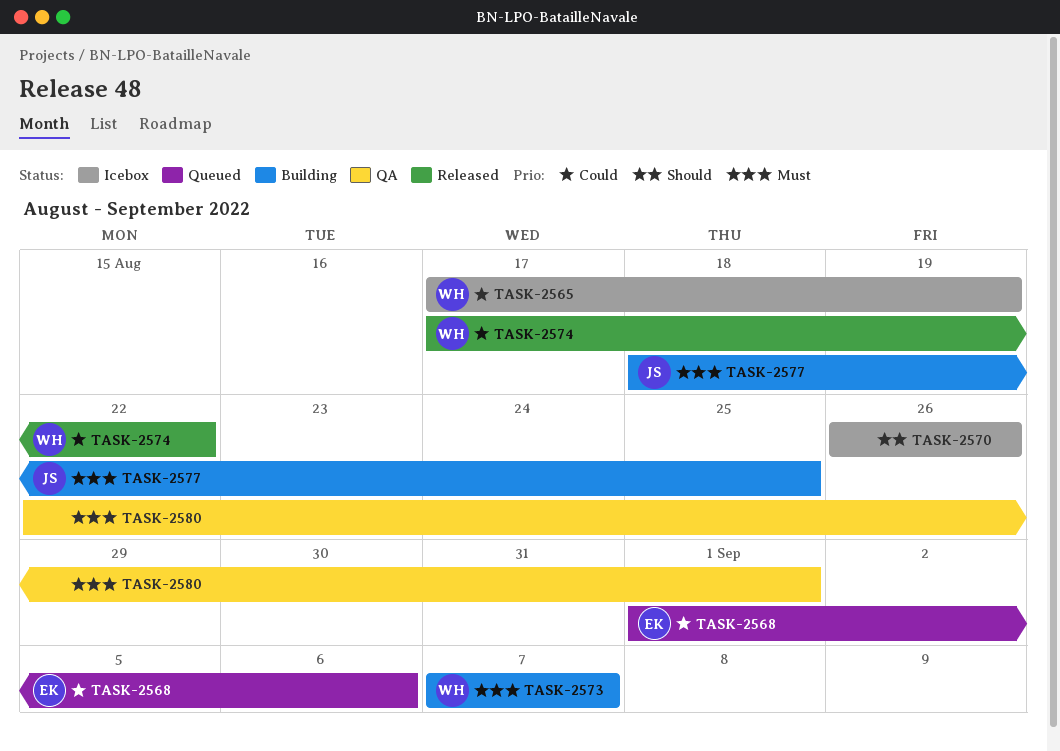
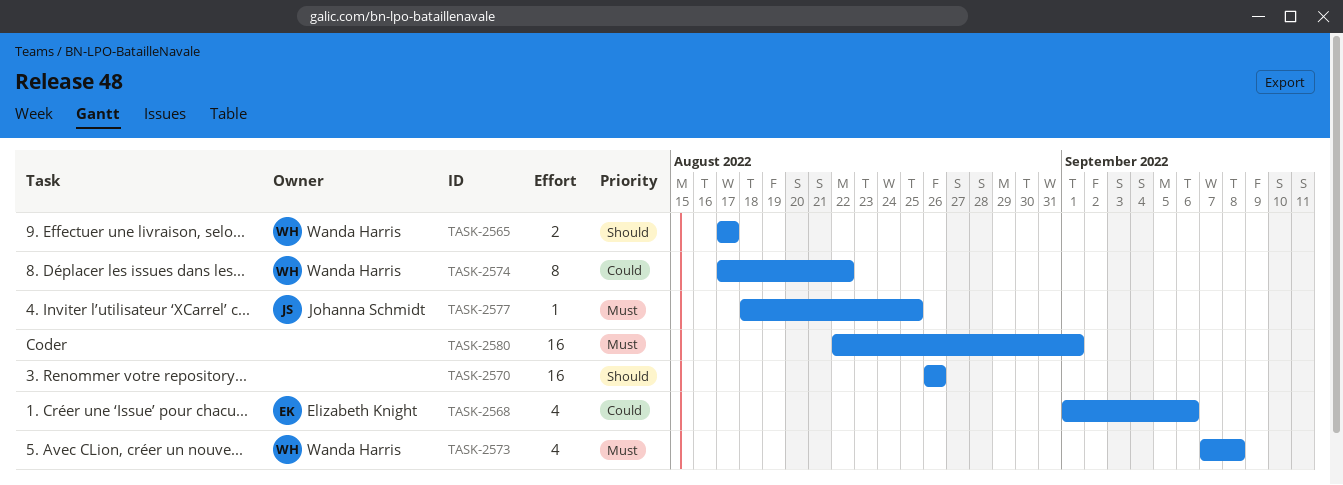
TASK-2565, priority: Could -> Should
TASK-2565, due: Aug 19 -> Aug 17
TASK-2573, due: Sep 7 -> Sep 8

